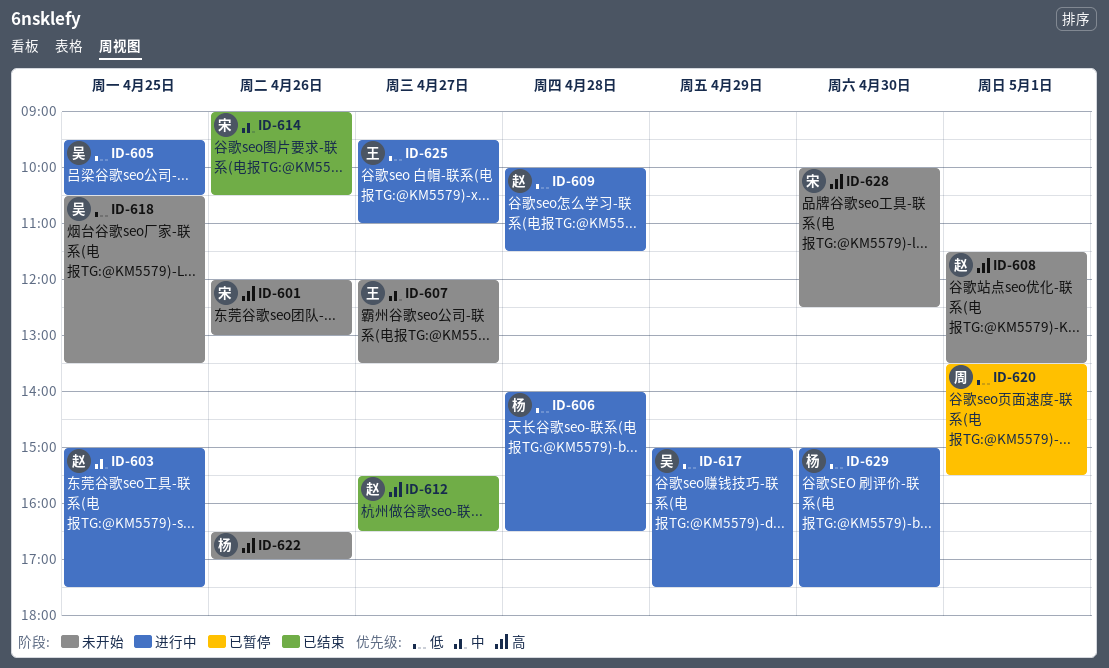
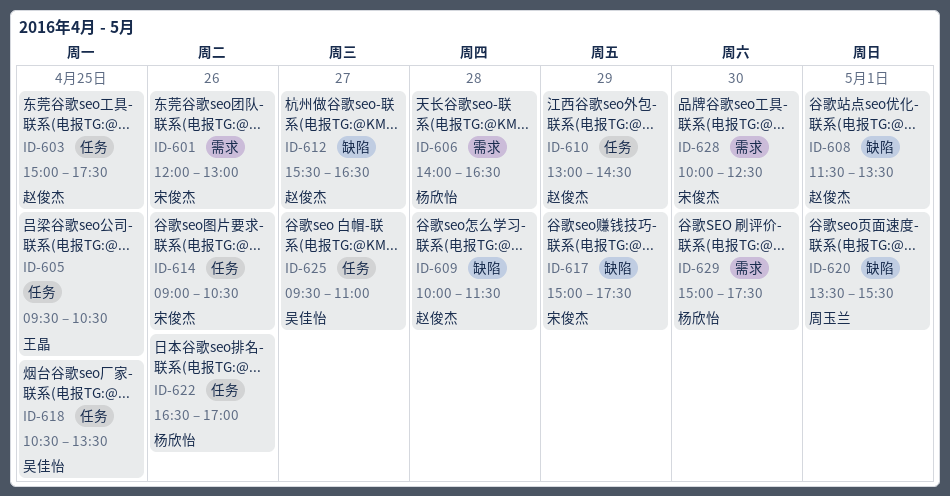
ID-605, owner: 吴佳怡 -> 王晶
ID-607: present -> none
ID-610: none -> present
ID-617, owner: 吴佳怡 -> 宋俊杰
ID-625, owner: 王晶 -> 吴佳怡

